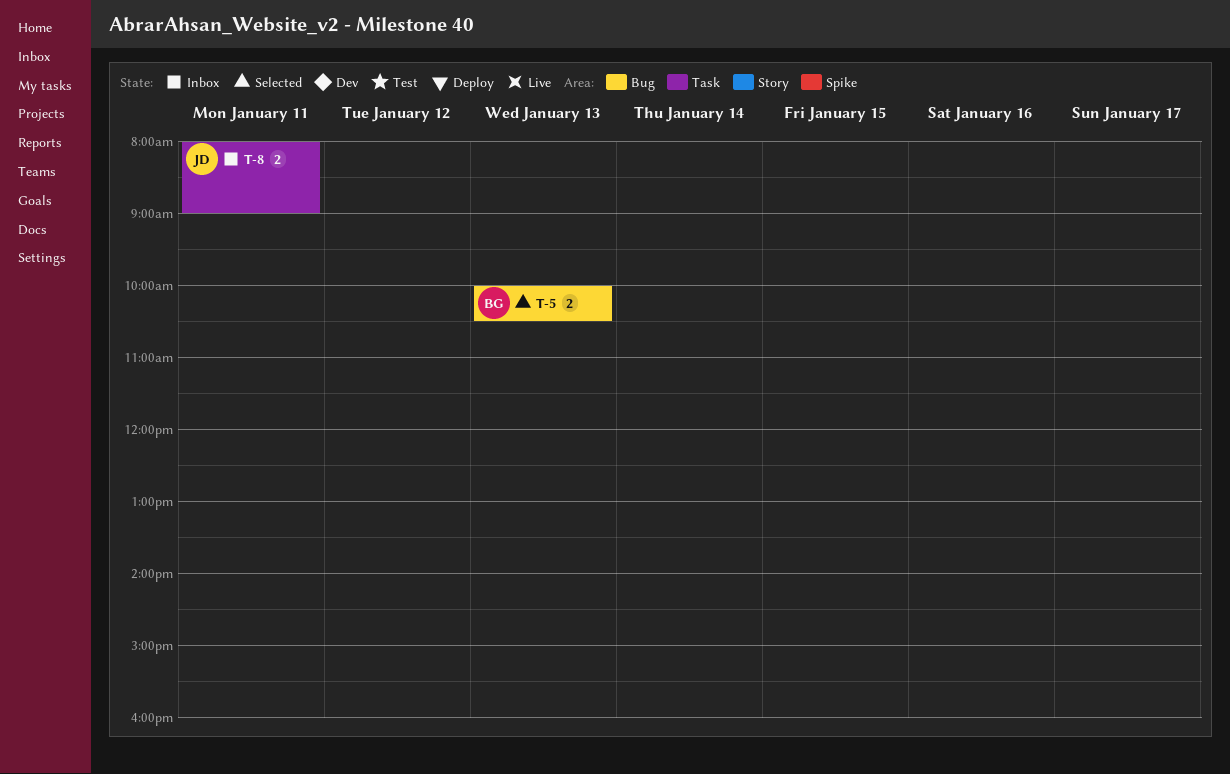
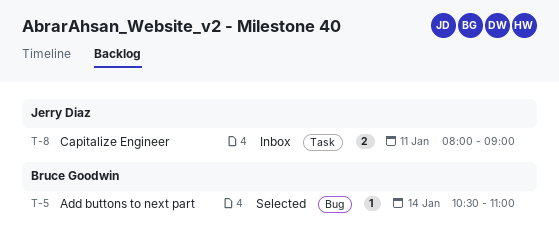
T-5, estimate: 2 -> 1
T-5, day: Jan 13 -> Jan 14
T-5, begins: 10:00 -> 10:30
T-5, ends: 10:30 -> 11:00

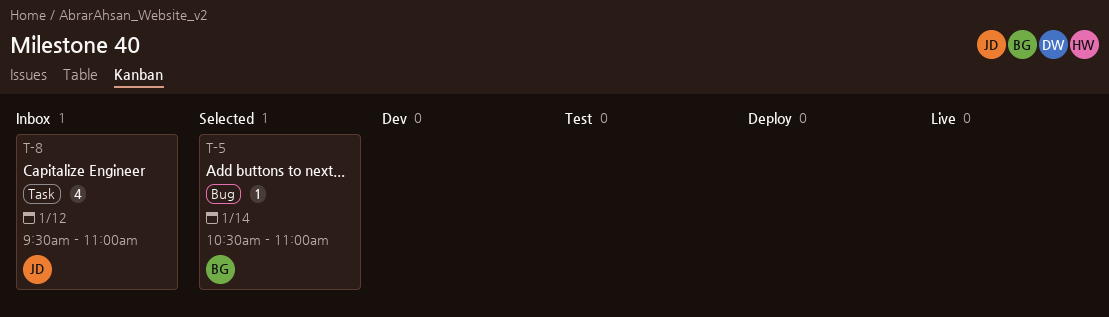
T-8, estimate: 2 -> 4
T-8, day: Jan 11 -> Jan 12
T-8, begins: 08:00 -> 09:30
T-8, ends: 09:00 -> 11:00

